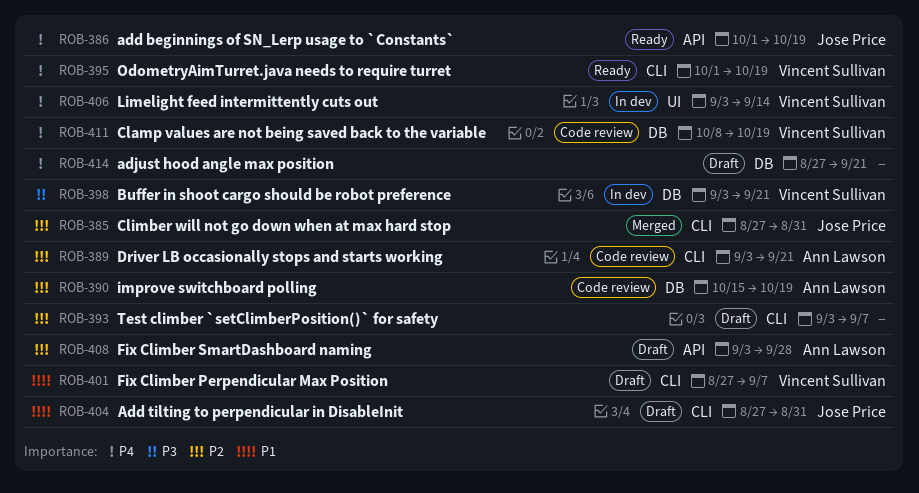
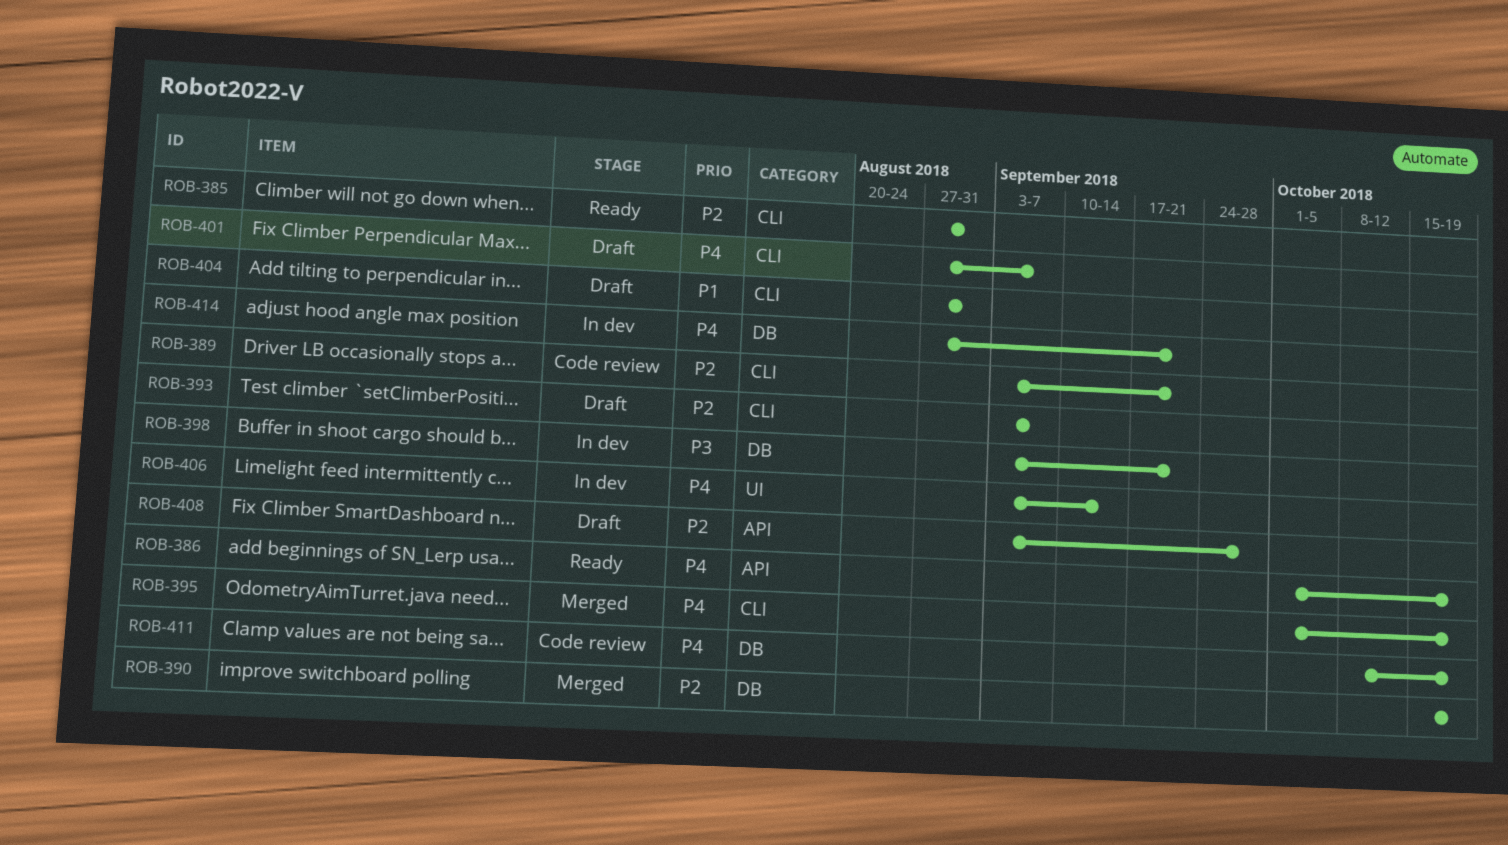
ROB-385, status: Merged -> Ready
ROB-390, status: Code review -> Merged
ROB-395, status: Ready -> Merged
ROB-401, priority: P1 -> P4
ROB-414, status: Draft -> In dev

